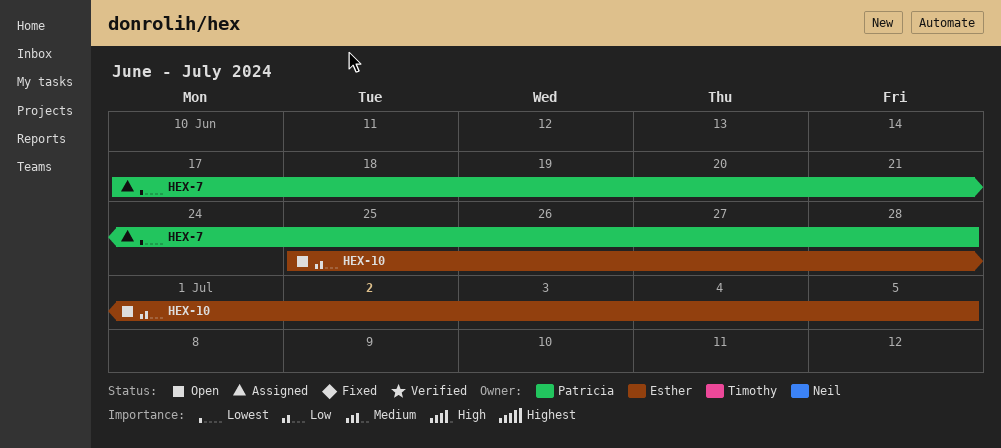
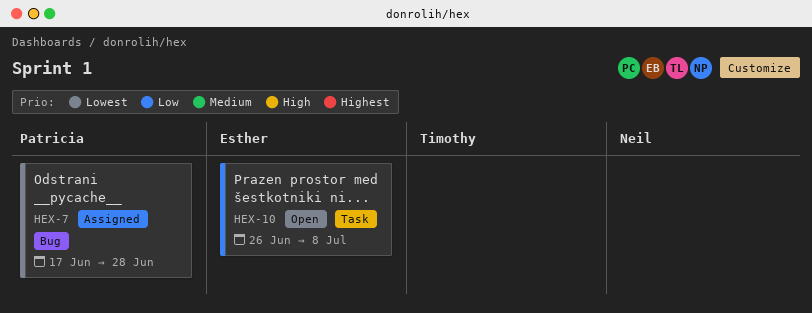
HEX-10, start: Jun 25 -> Jun 26
HEX-10, due: Jul 5 -> Jul 8

